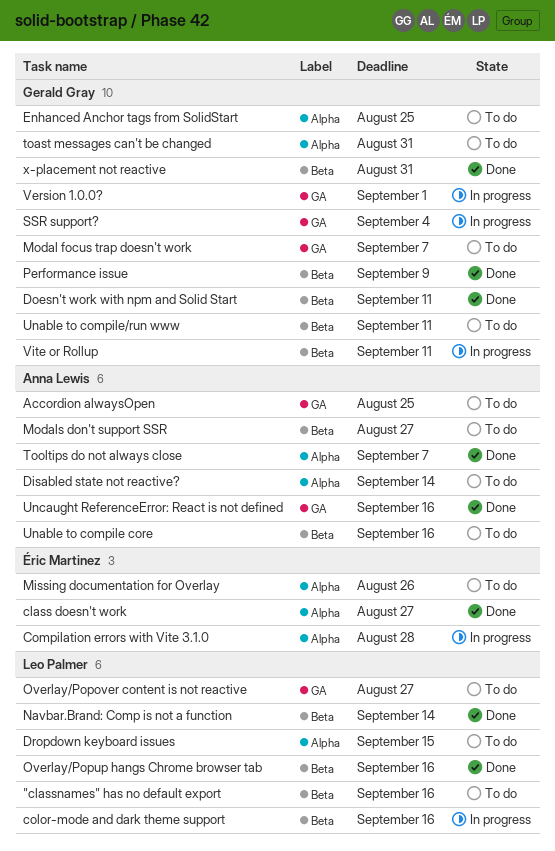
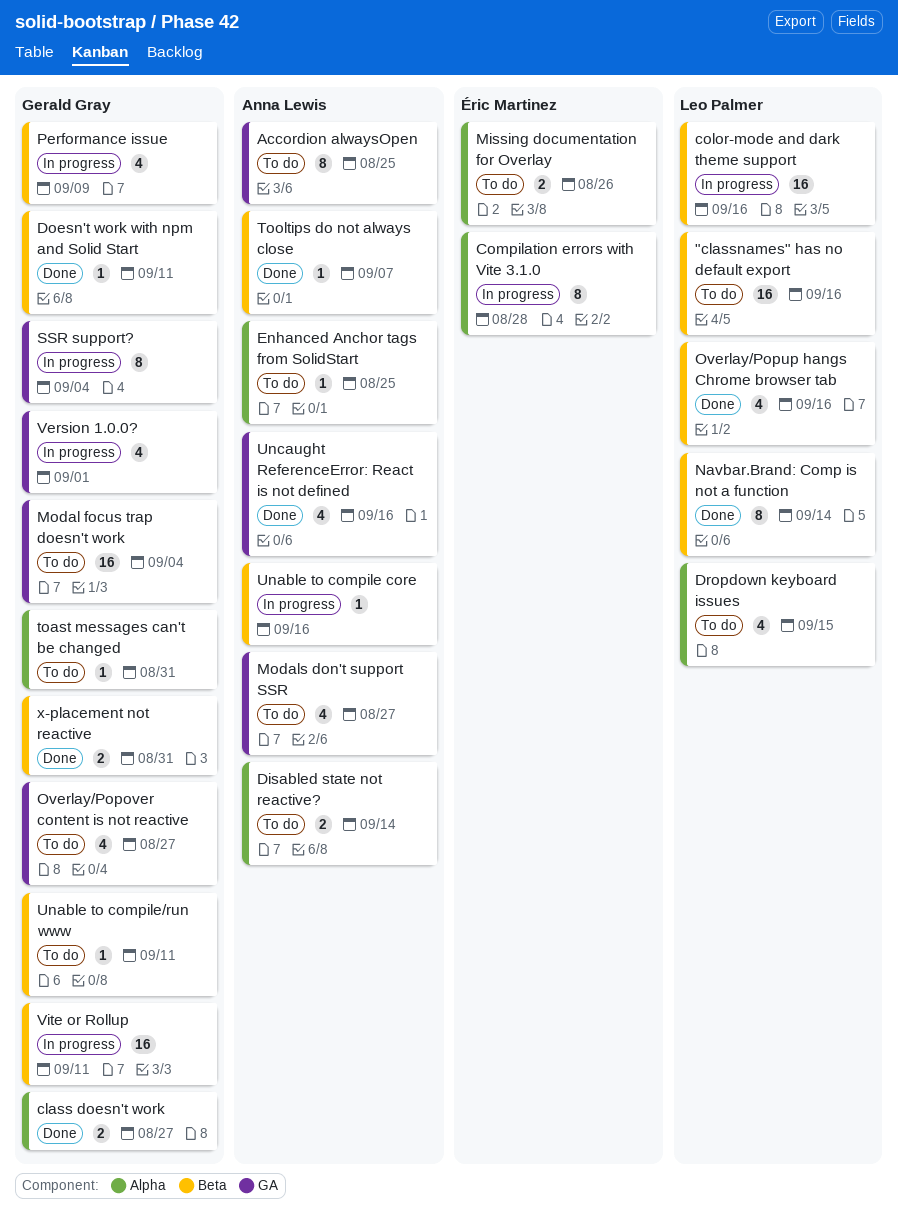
class doesn't work, owner: Éric Martinez -> Gerald Gray
Enhanced Anchor tags from SolidStart, owner: Gerald Gray -> Anna Lewis
Modal focus trap doesn't work, due: Sep 7 -> Sep 4
Modals don't support SSR, label: Beta -> GA
Overlay/Popover content is not reactive, owner: Leo Palmer -> Gerald Gray
Performance issue, status: Done -> In progress
Tooltips do not always close, label: Alpha -> Beta
Unable to compile core, status: To do -> In progress

